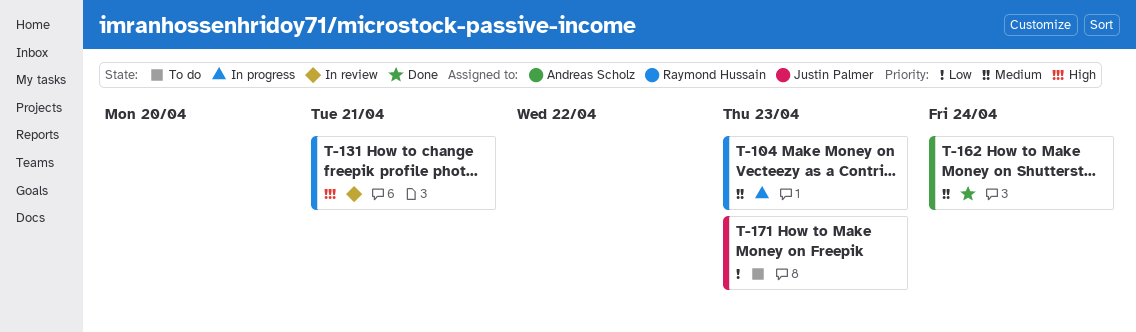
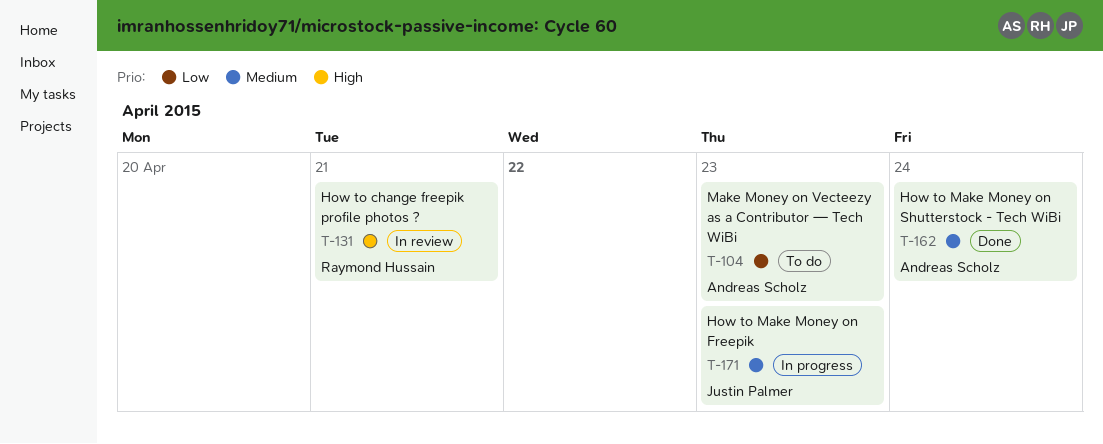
T-104, status: In progress -> To do
T-104, owner: Raymond Hussain -> Andreas Scholz
T-104, priority: Medium -> Low
T-171, status: To do -> In progress
T-171, priority: Low -> Medium

